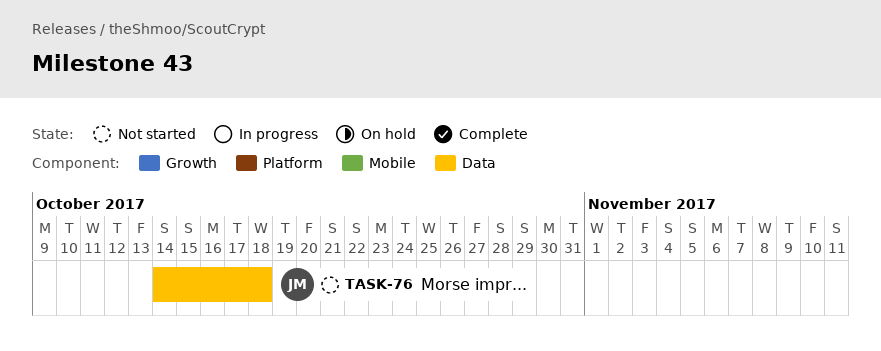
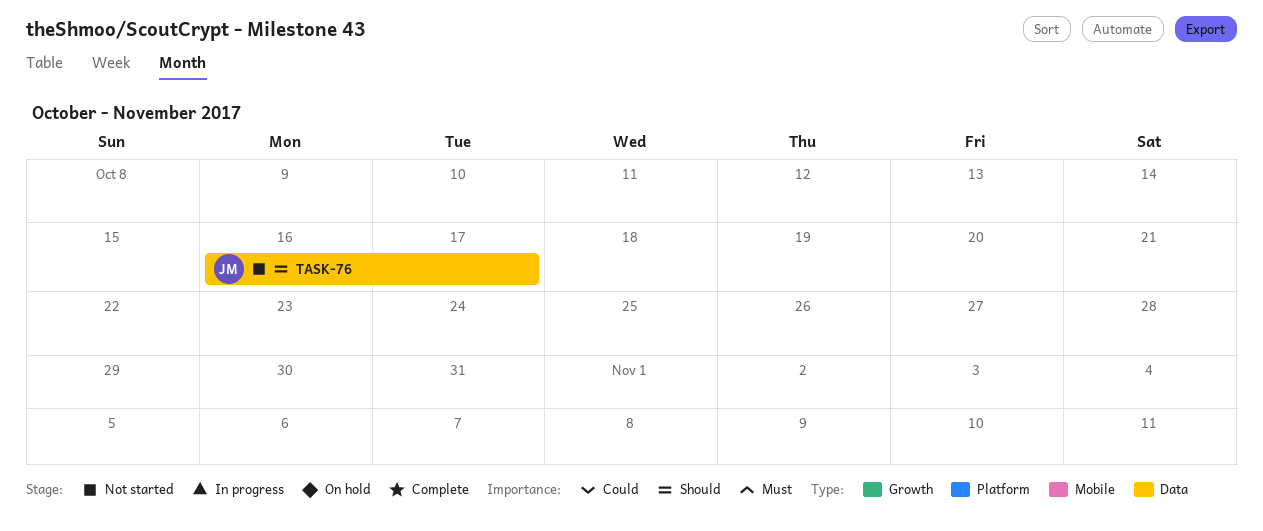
TASK-76, start: Oct 14 -> Oct 16
TASK-76, due: Oct 18 -> Oct 17

